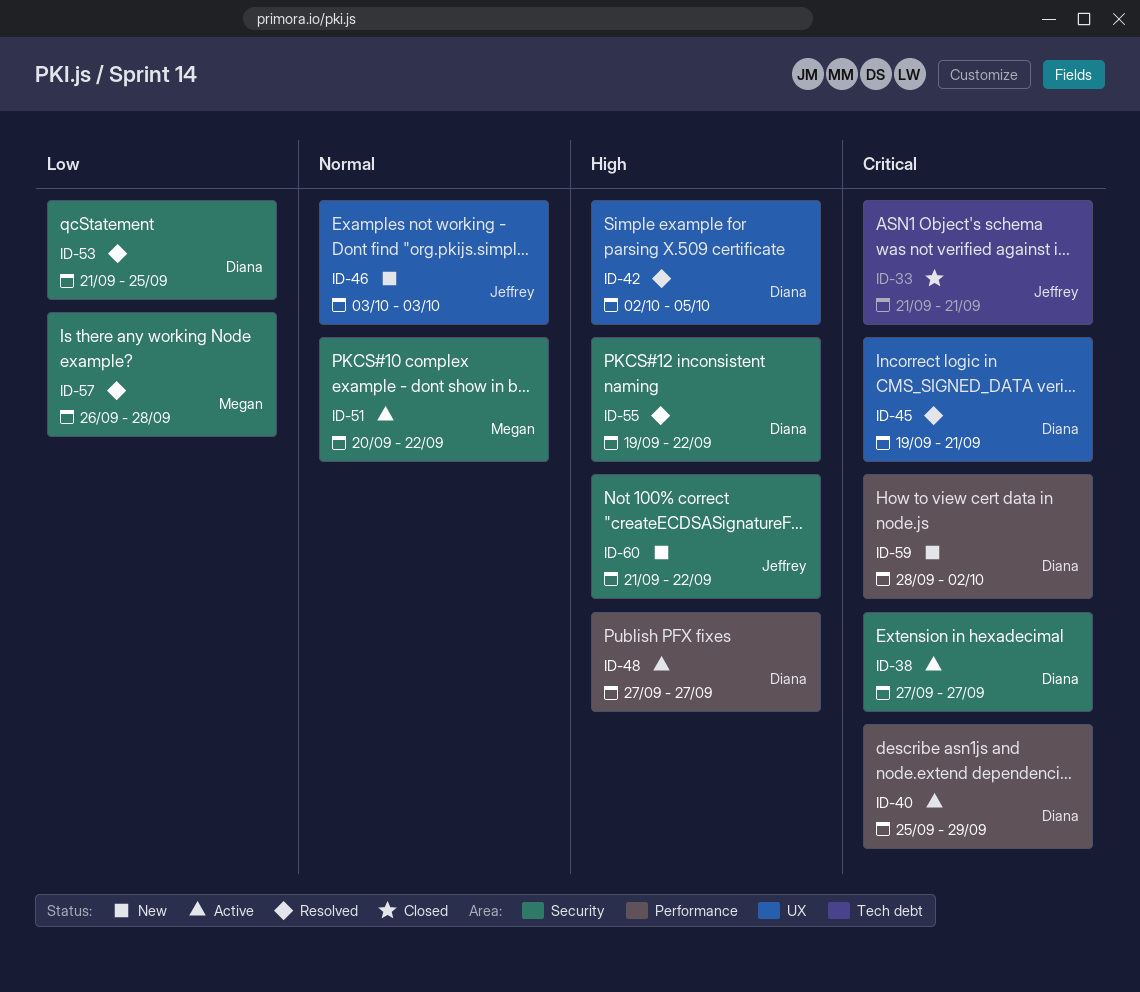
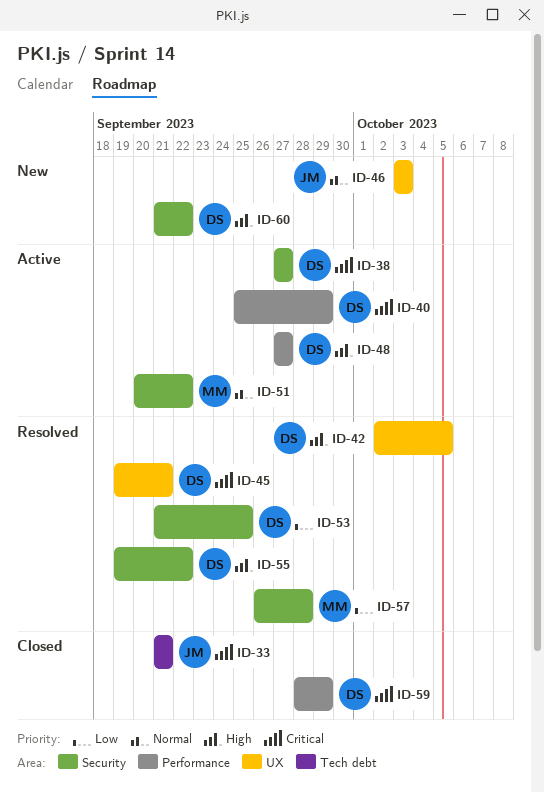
ID-59, status: New -> Closed
ID-59, due: Oct 2 -> Sep 29
ID-60, owner: Jeffrey -> Diana

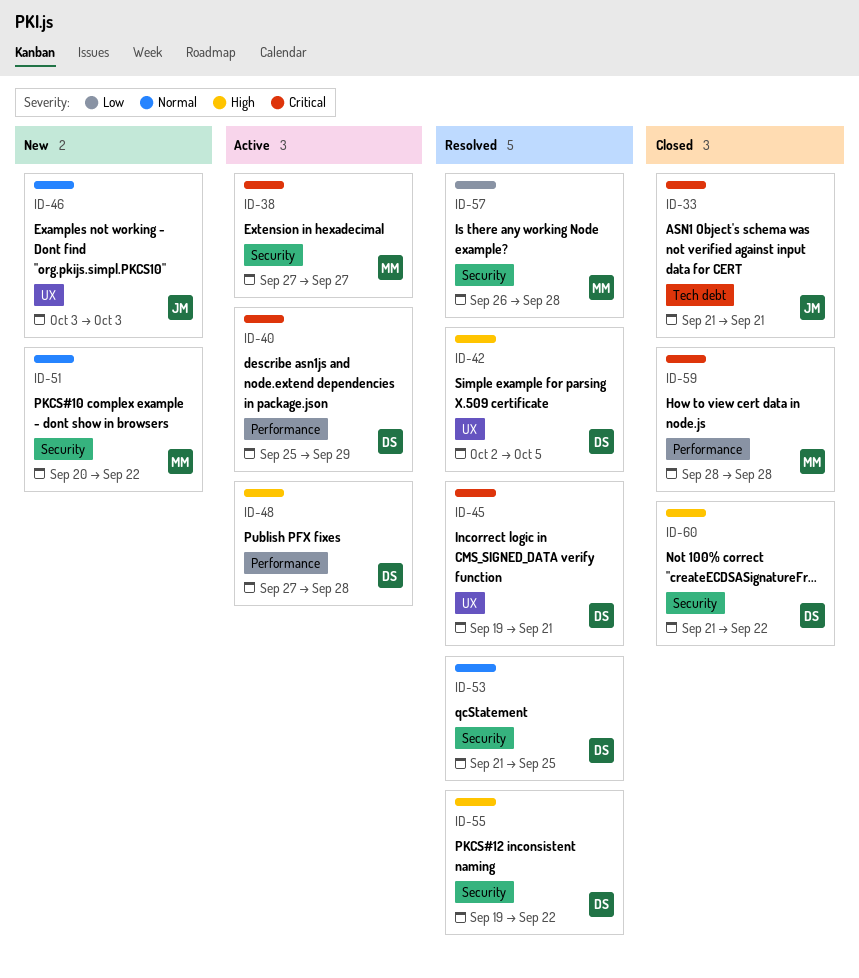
ID-38, owner: DS -> MM
ID-48, due: Sep 27 -> Sep 28
ID-51, status: Active -> New
ID-53, priority: Low -> Normal
ID-59, owner: DS -> MM
ID-59, due: Sep 29 -> Sep 28
ID-60, status: New -> Closed

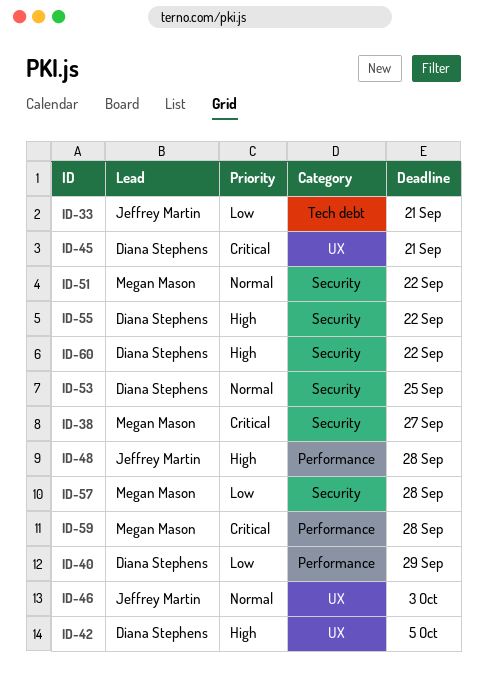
ID-33, priority: Critical -> Low
ID-40, priority: Critical -> Low
ID-48, owner: Diana Stephens -> Jeffrey Martin

